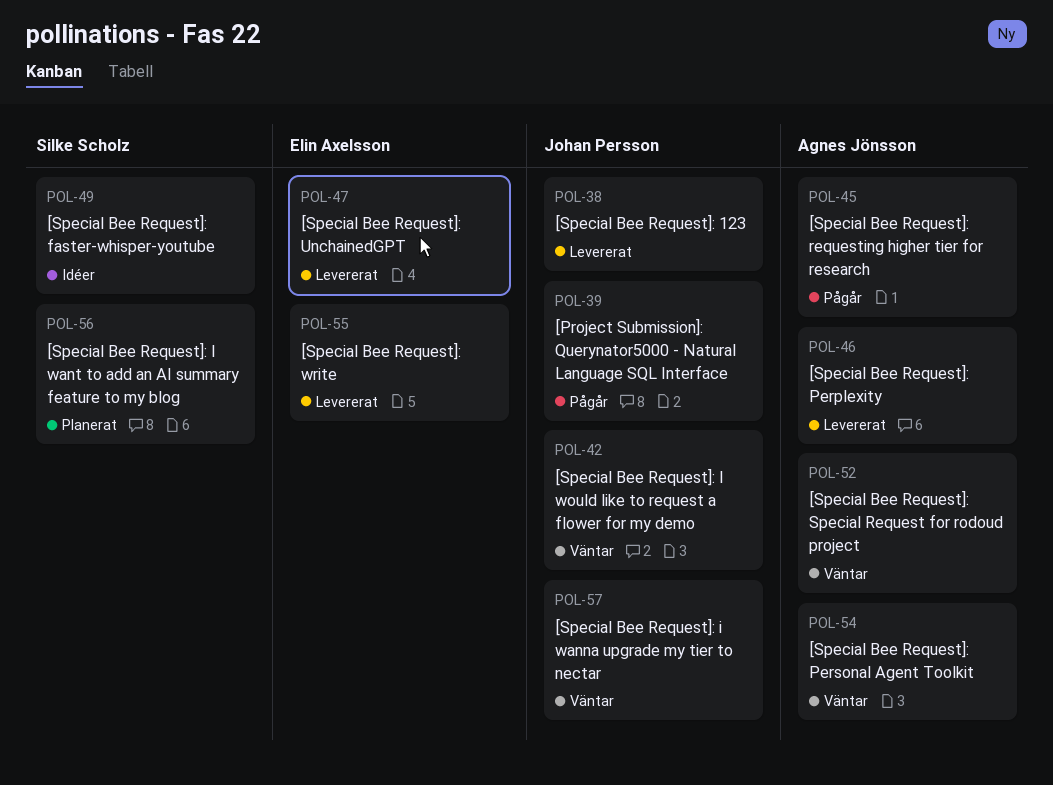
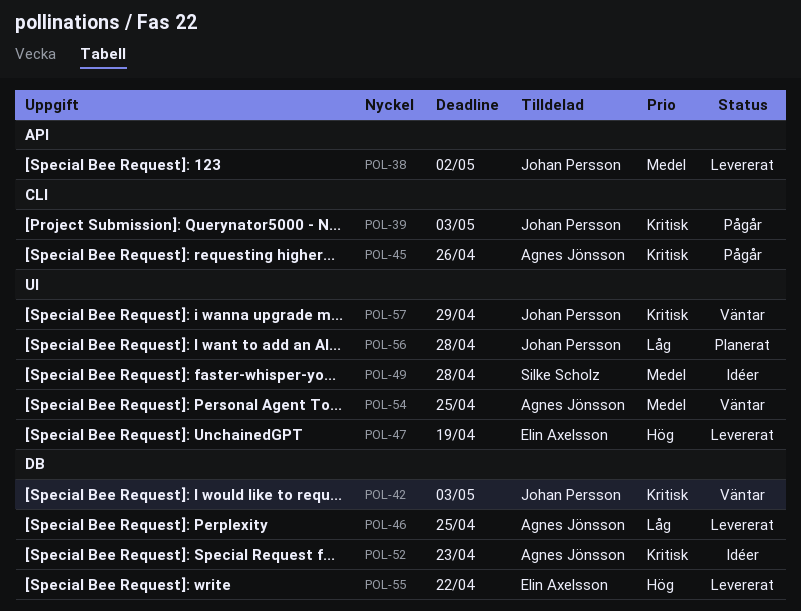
POL-52, status: Väntar -> Idéer
POL-56, owner: Silke Scholz -> Johan Persson

